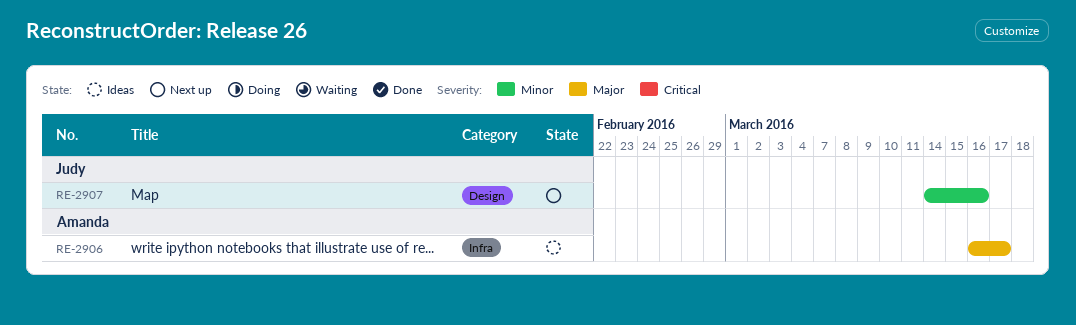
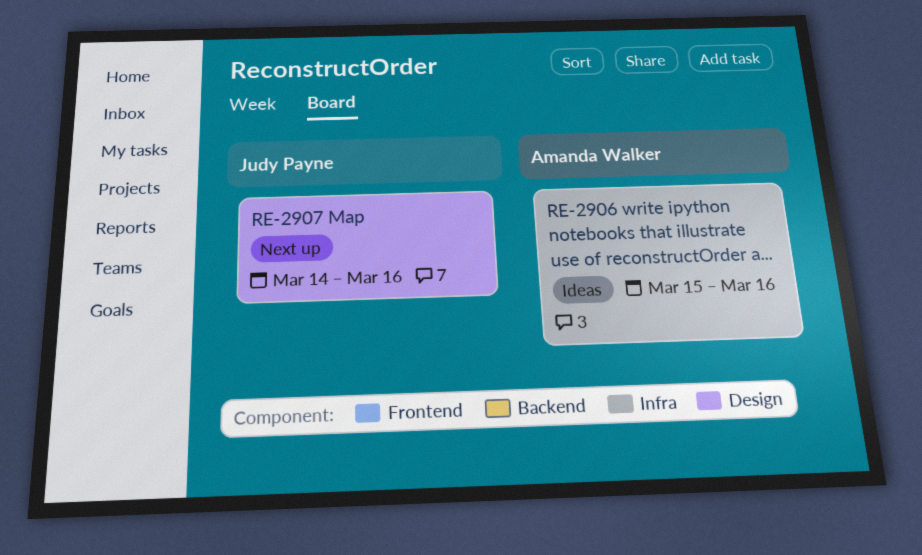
RE-2906, start: Mar 16 -> Mar 15
RE-2906, due: Mar 17 -> Mar 16

